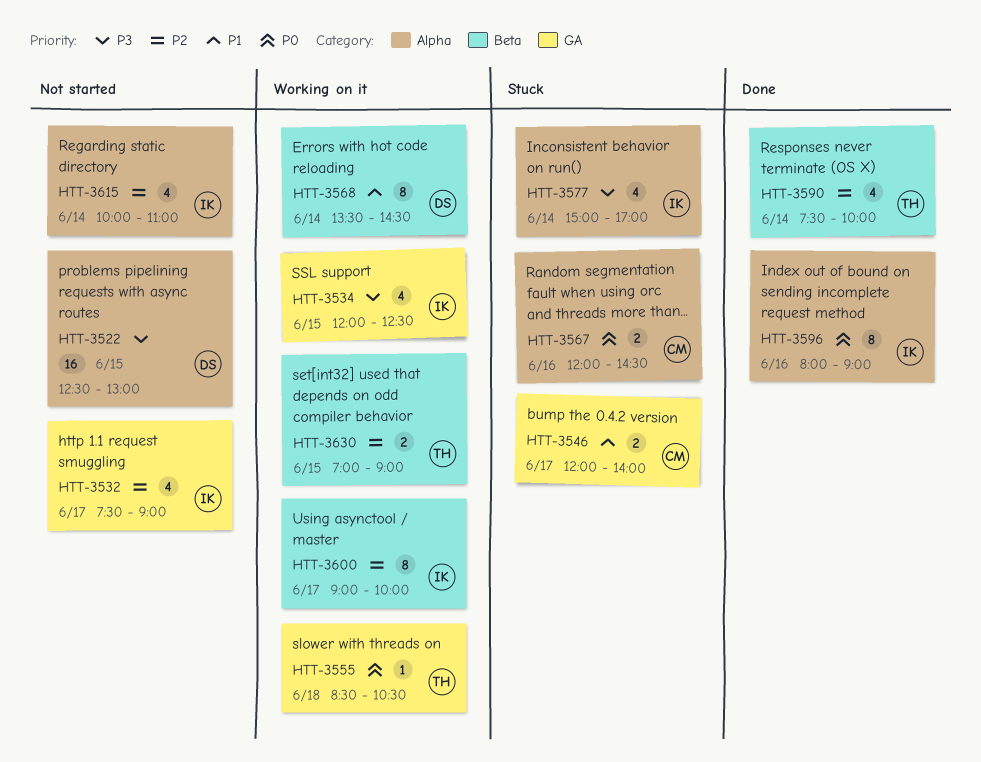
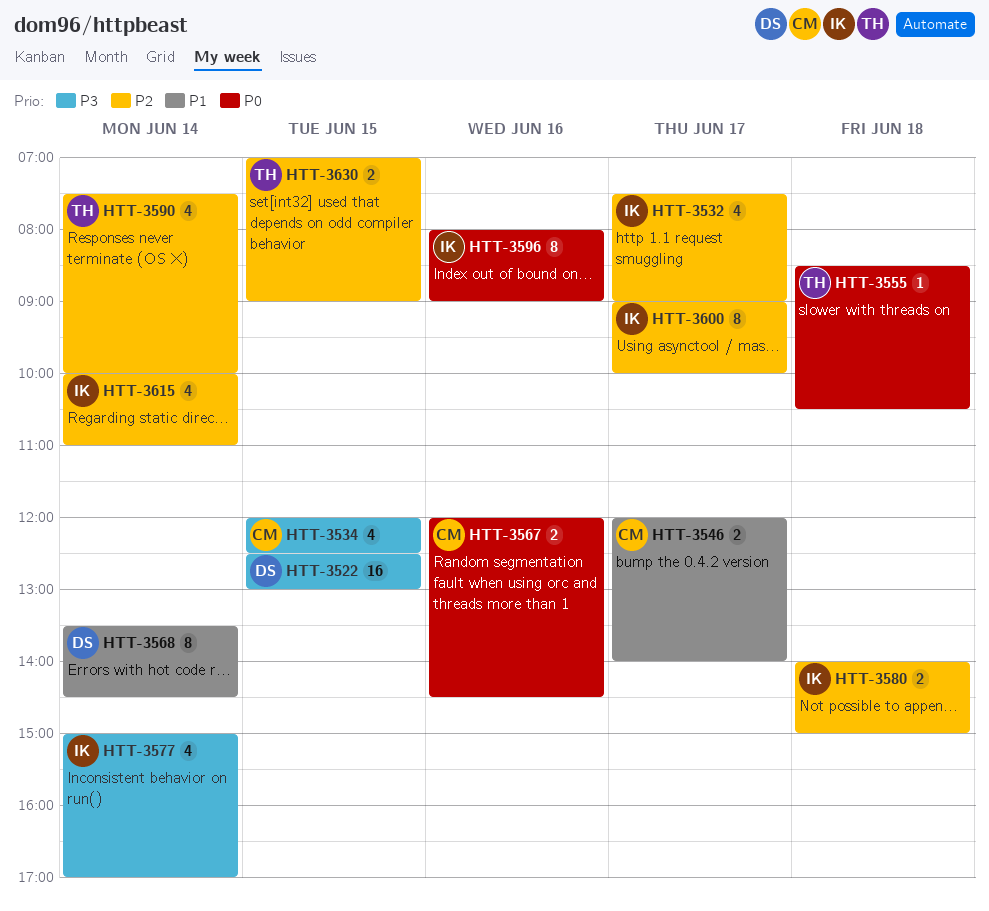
HTT-3534, owner: IK -> CM
HTT-3580: none -> present

